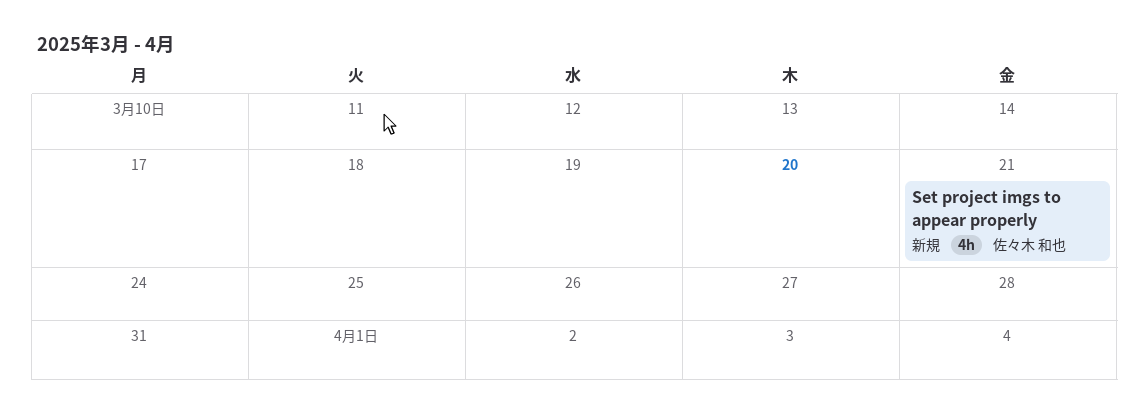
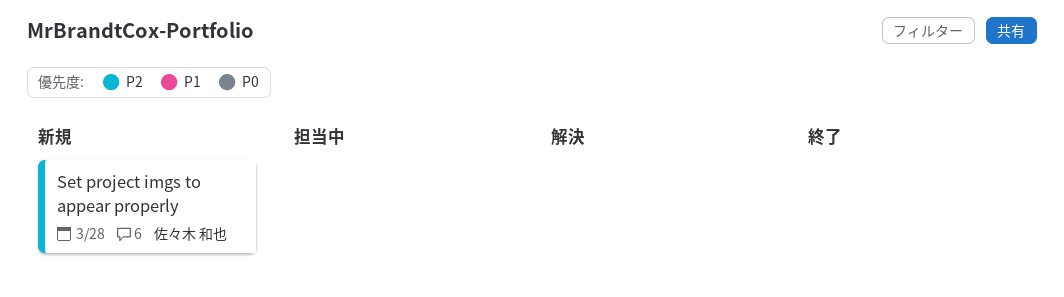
Set project imgs to appear properly, due: Mar 21 -> Mar 28

